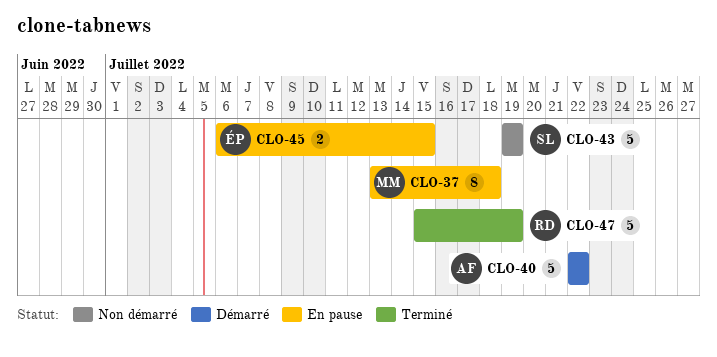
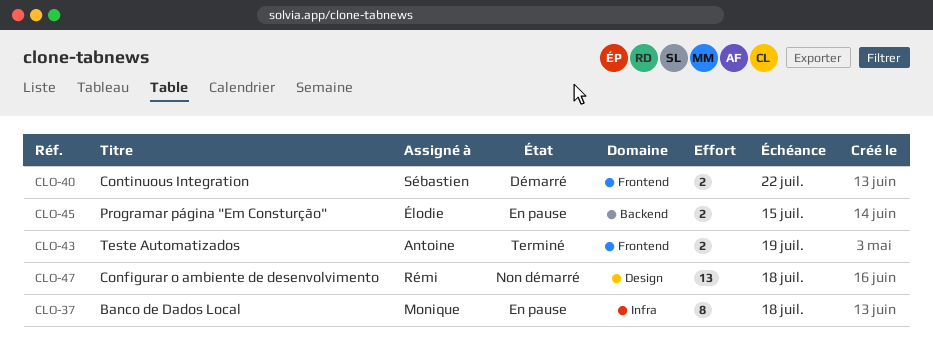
CLO-40, owner: Antoine -> Sébastien
CLO-40, estimate: 5 -> 2
CLO-43, status: Non démarré -> Terminé
CLO-43, owner: Sébastien -> Antoine
CLO-43, estimate: 5 -> 2
CLO-47, status: Terminé -> Non démarré
CLO-47, estimate: 5 -> 13
CLO-47, due: Jul 19 -> Jul 18

